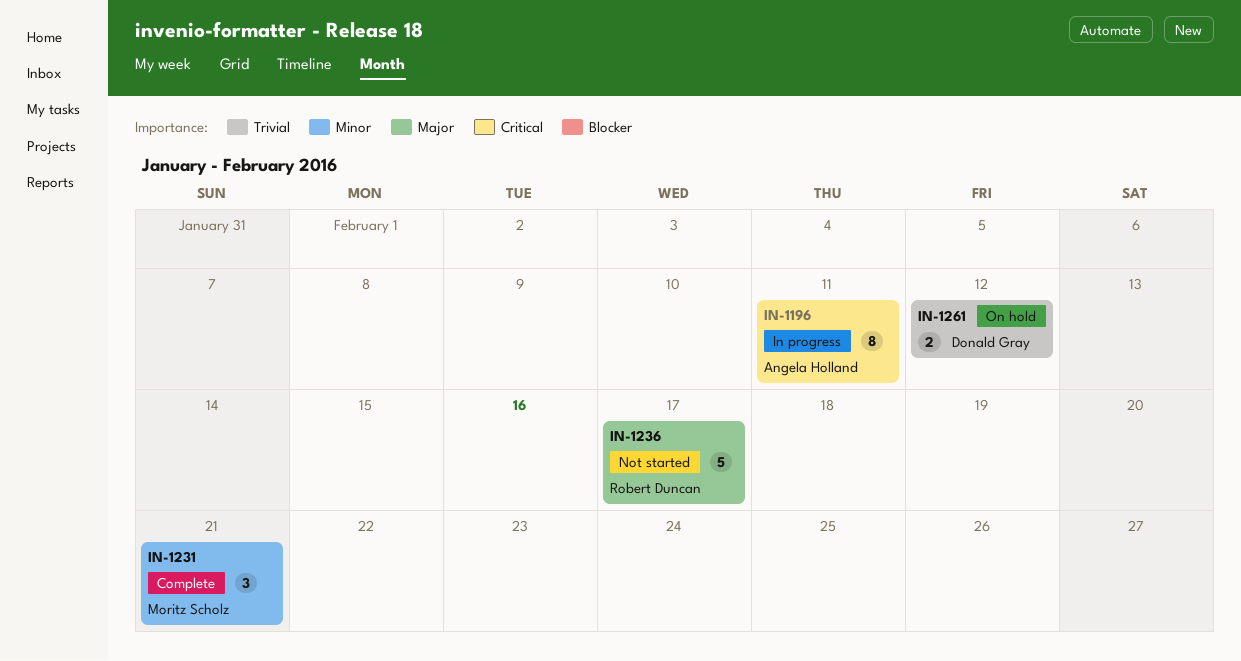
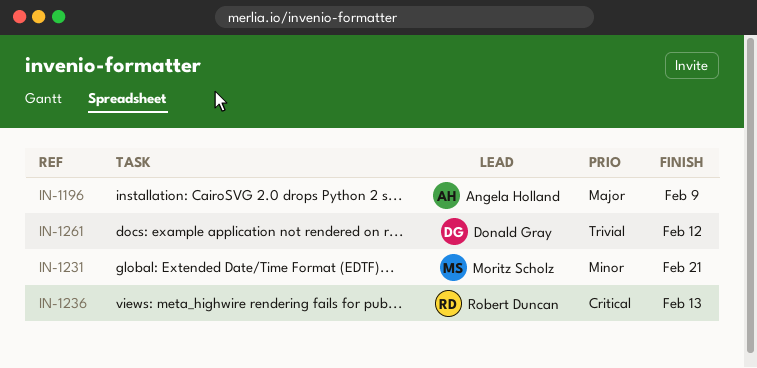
IN-1196, priority: Critical -> Major
IN-1196, due: Feb 11 -> Feb 9
IN-1236, priority: Major -> Critical
IN-1236, due: Feb 17 -> Feb 13

